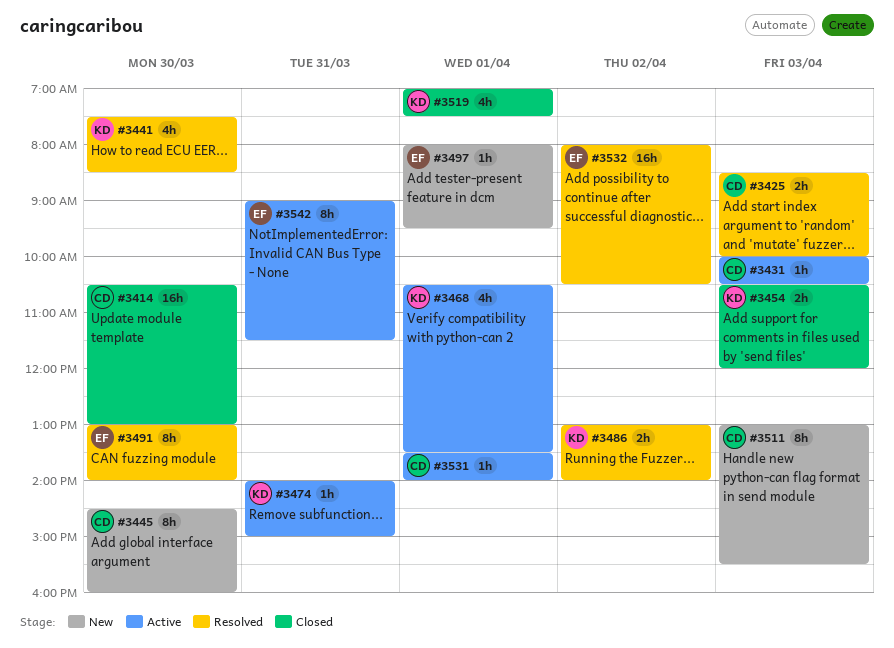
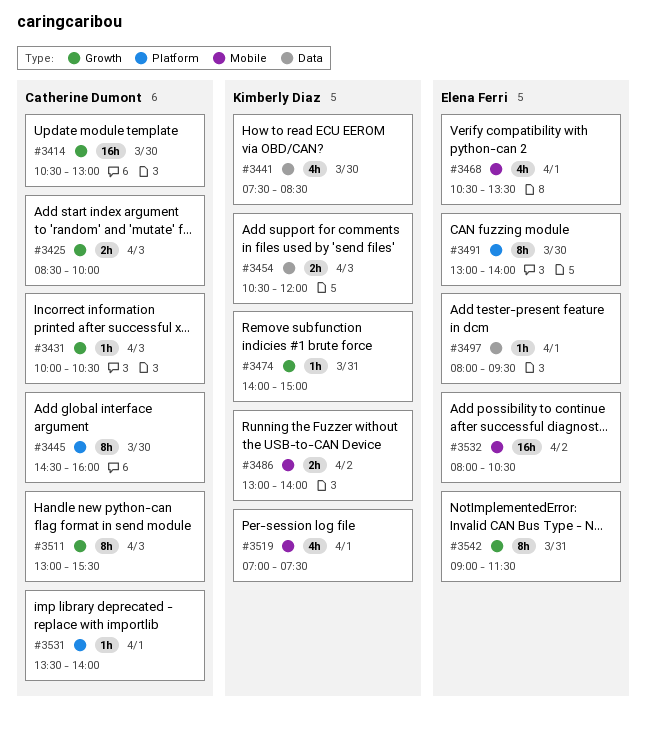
#3468, owner: Kimberly Diaz -> Elena Ferri

